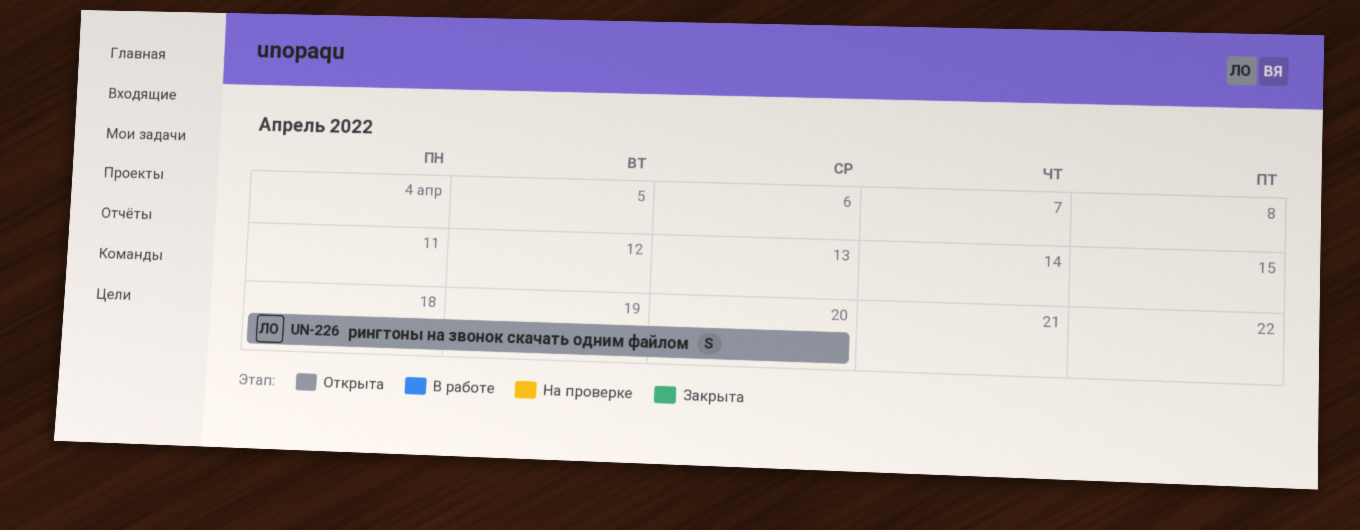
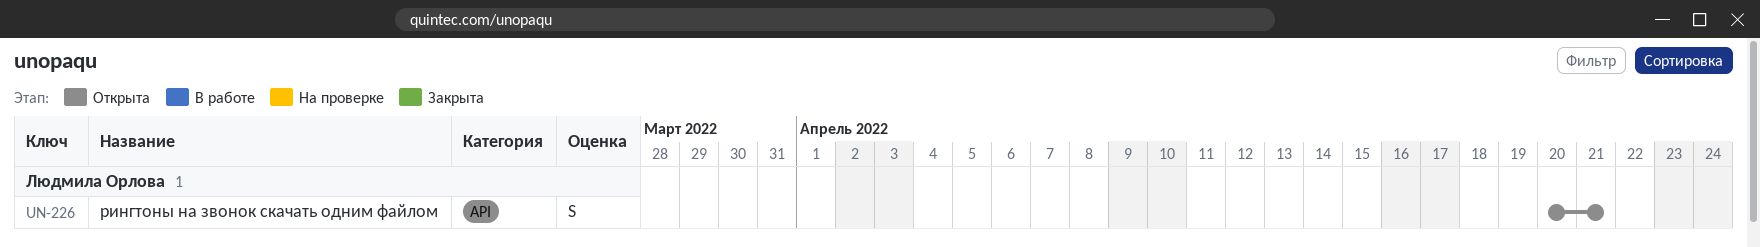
UN-226, start: Apr 18 -> Apr 20
UN-226, due: Apr 20 -> Apr 21

